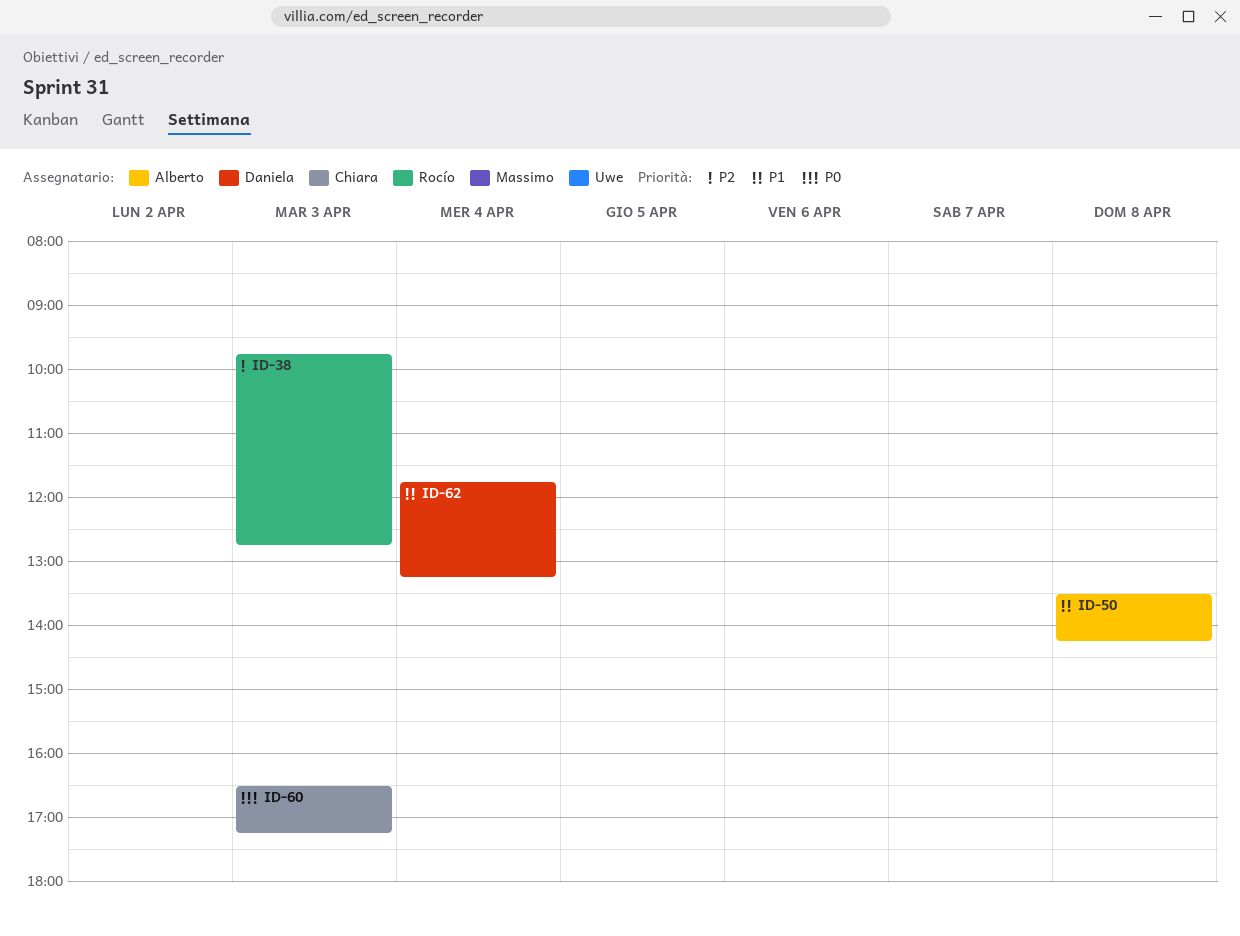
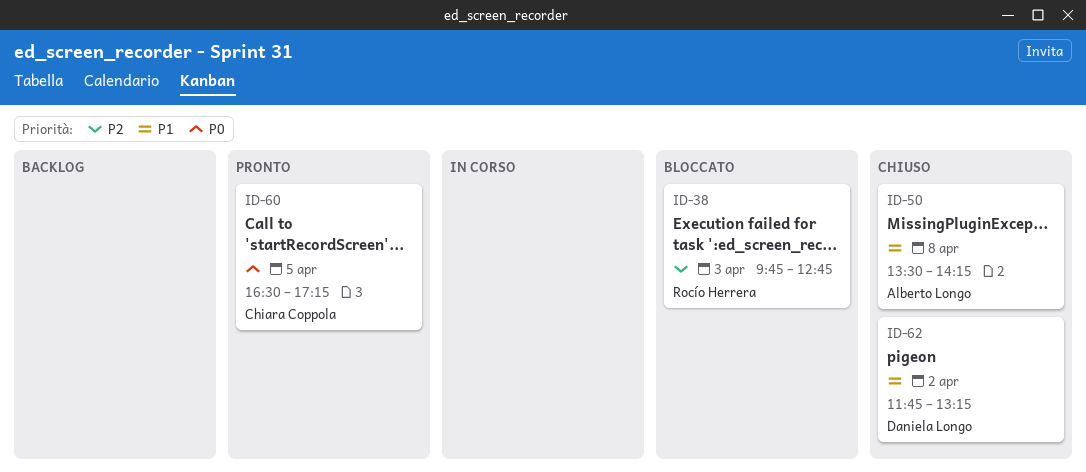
ID-60, day: Apr 3 -> Apr 5
ID-62, day: Apr 4 -> Apr 2

